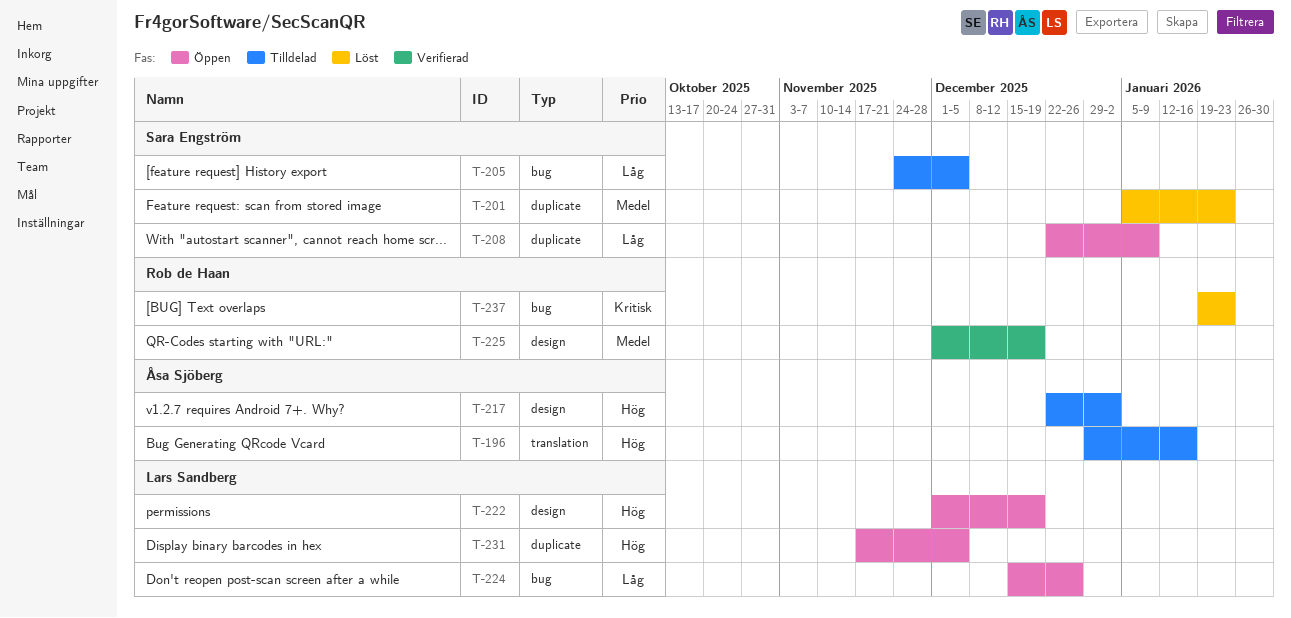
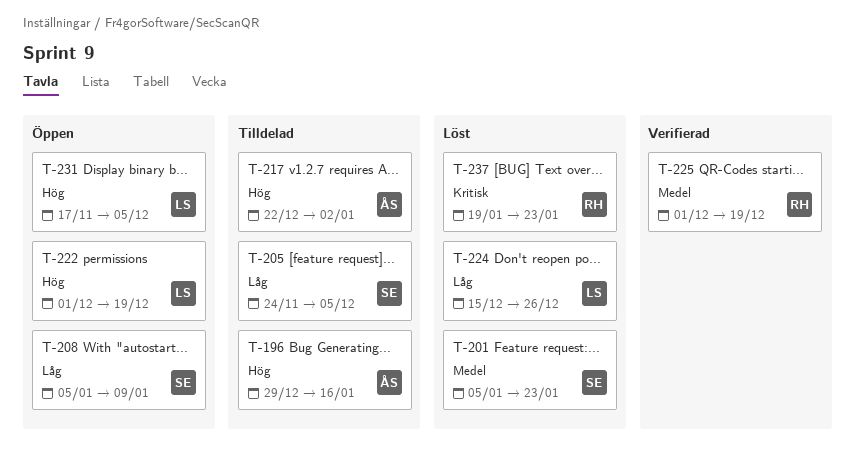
T-208, start: Dec 22 -> Jan 5
T-224, status: Öppen -> Löst

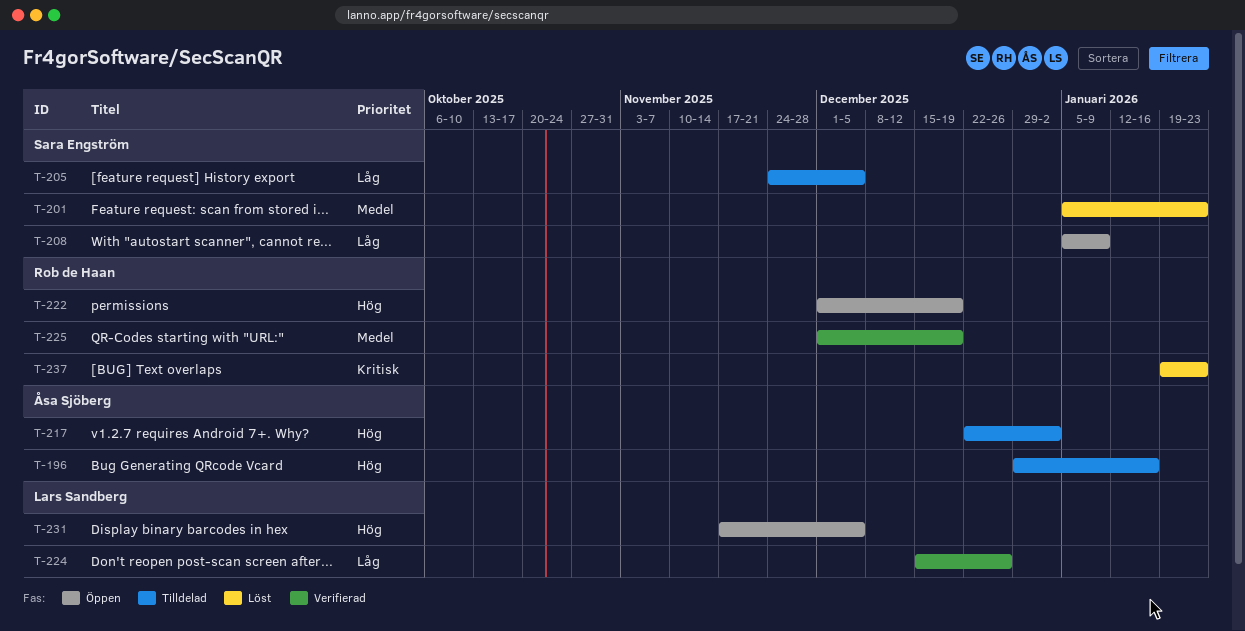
T-222, owner: Lars Sandberg -> Rob de Haan
T-224, status: Löst -> Verifierad

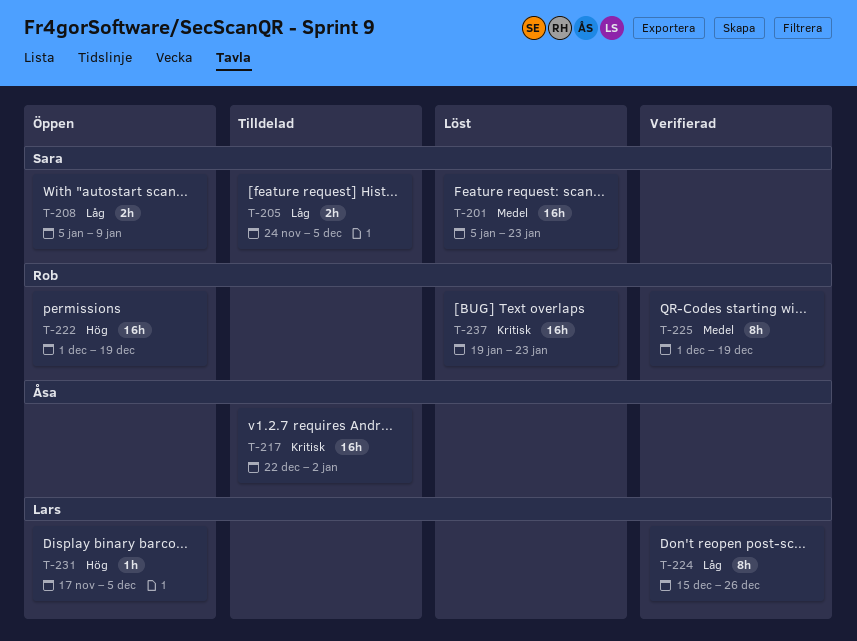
T-196: present -> none
T-217, priority: Hög -> Kritisk

